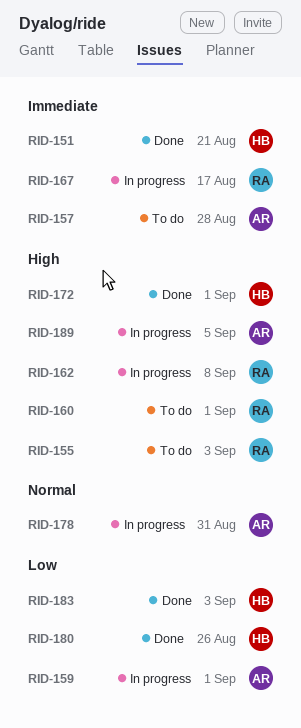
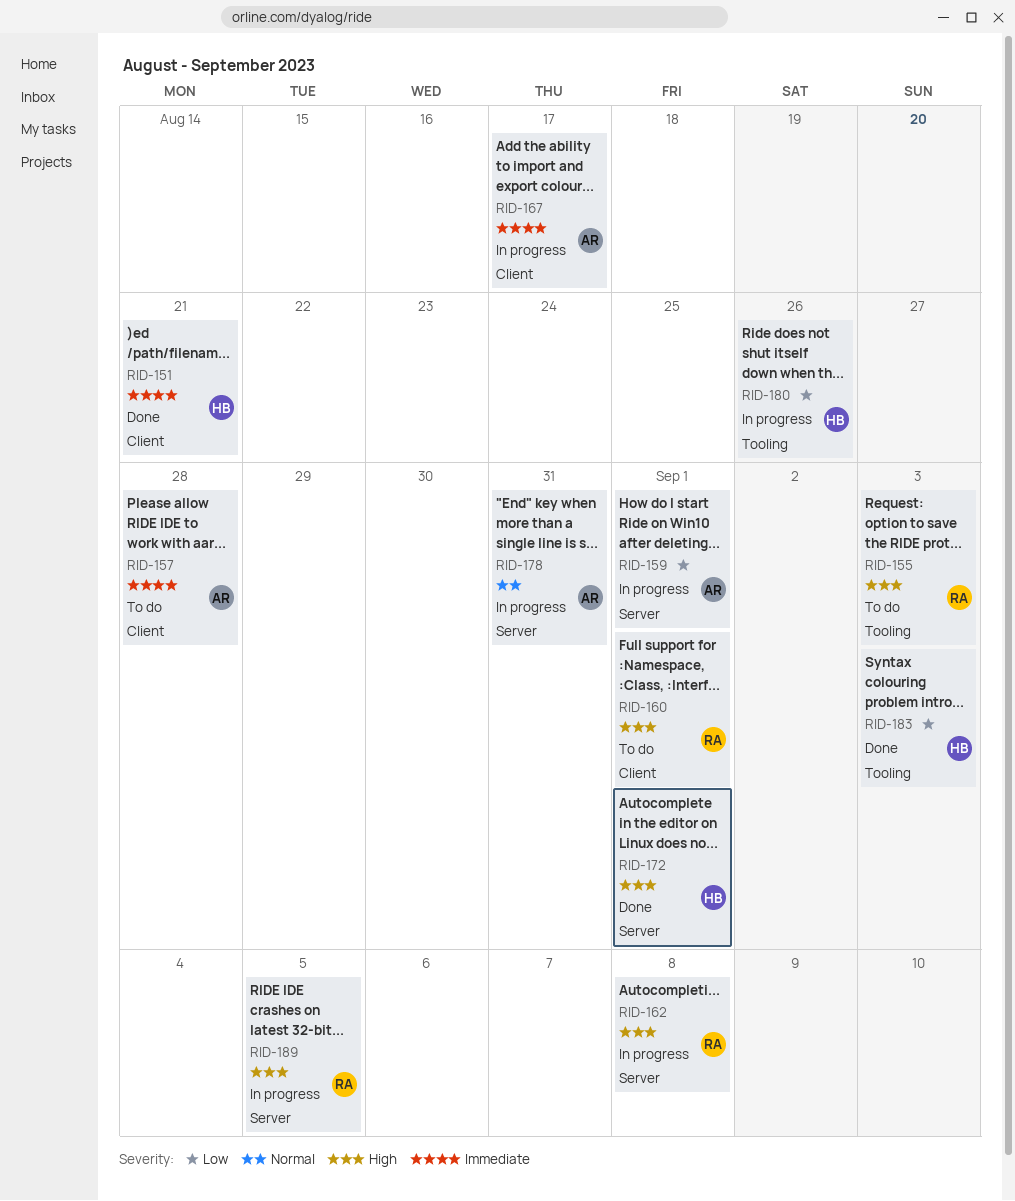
RID-167, owner: RA -> AR
RID-180, status: Done -> In progress
RID-189, owner: AR -> RA

